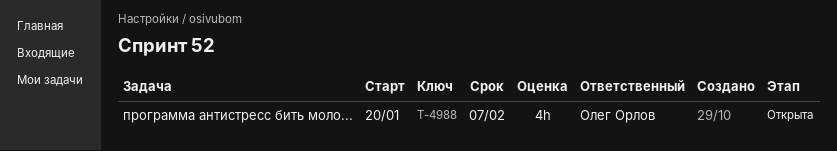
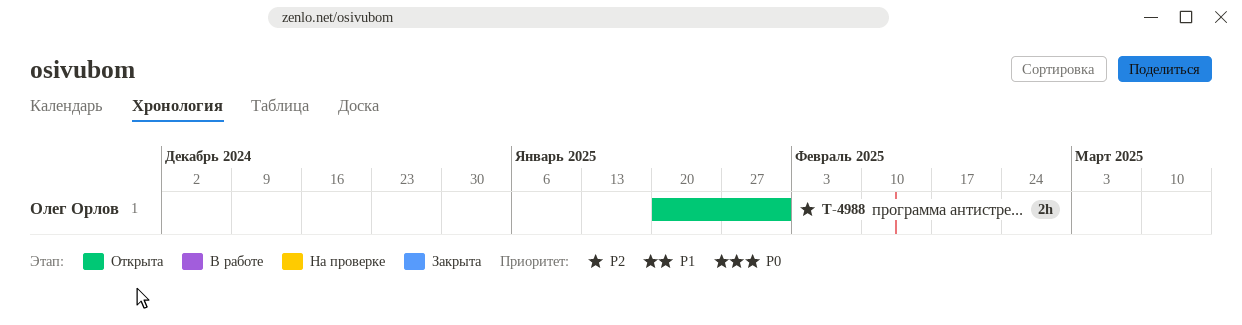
T-4988, estimate: 4h -> 2h
T-4988, due: Feb 7 -> Jan 31

